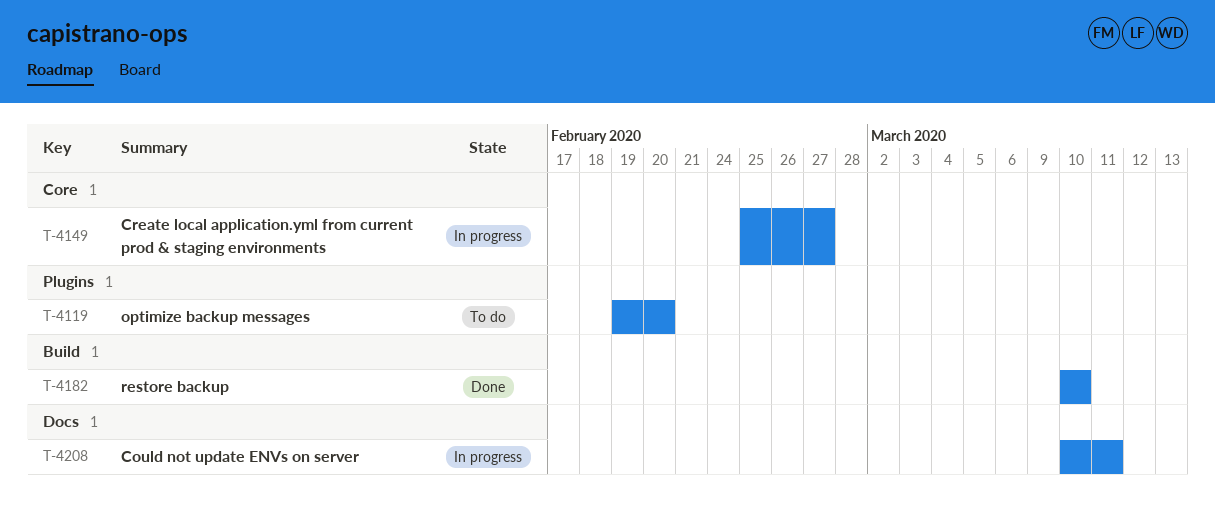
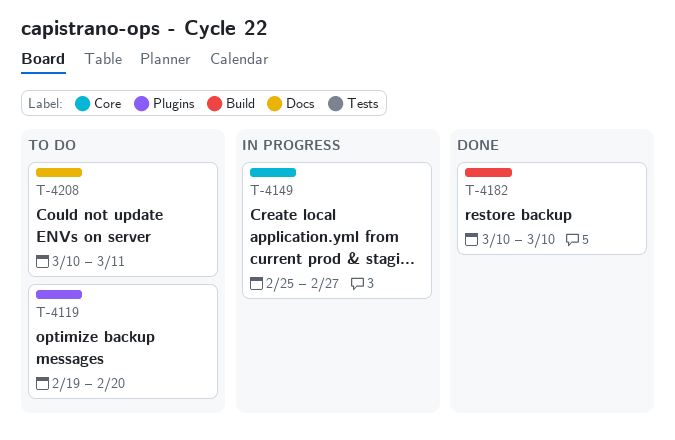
T-4208, status: In progress -> To do

